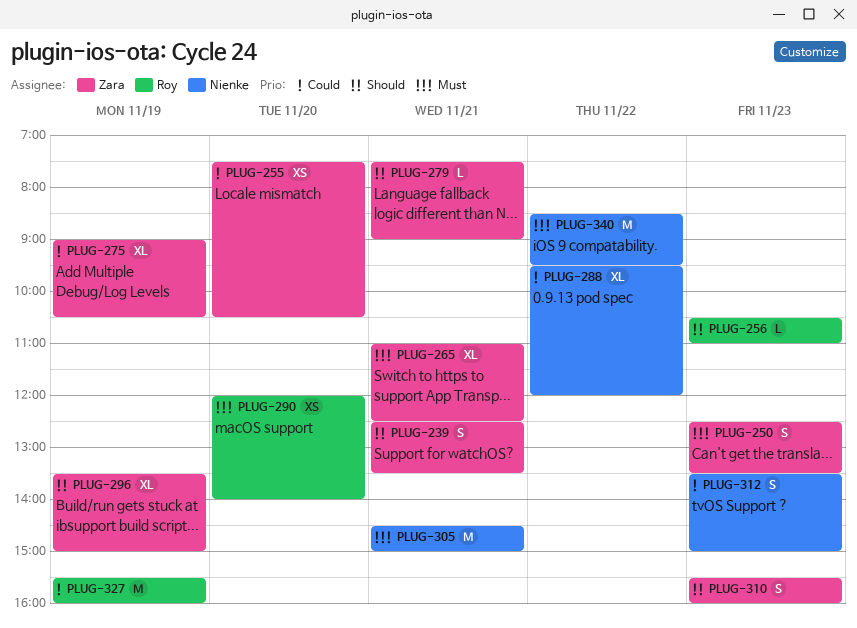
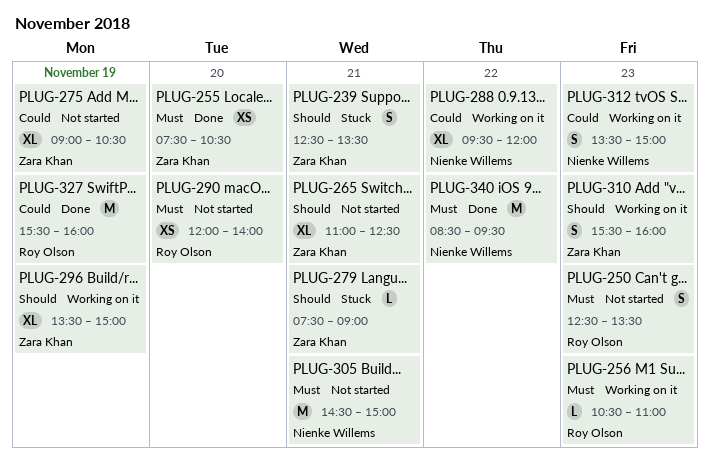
PLUG-250, owner: Zara Khan -> Roy Olson
PLUG-255, priority: Could -> Must
PLUG-256, priority: Should -> Must
PLUG-265, priority: Must -> Should

